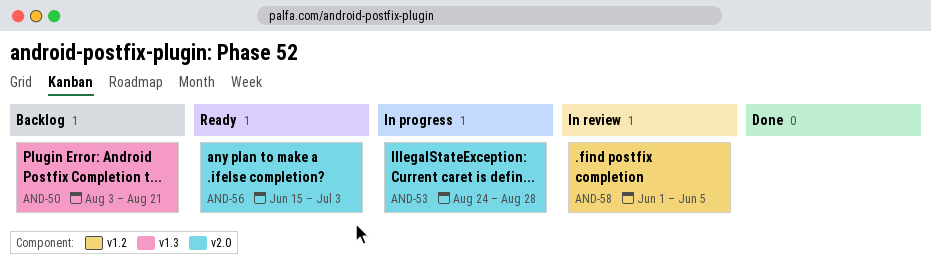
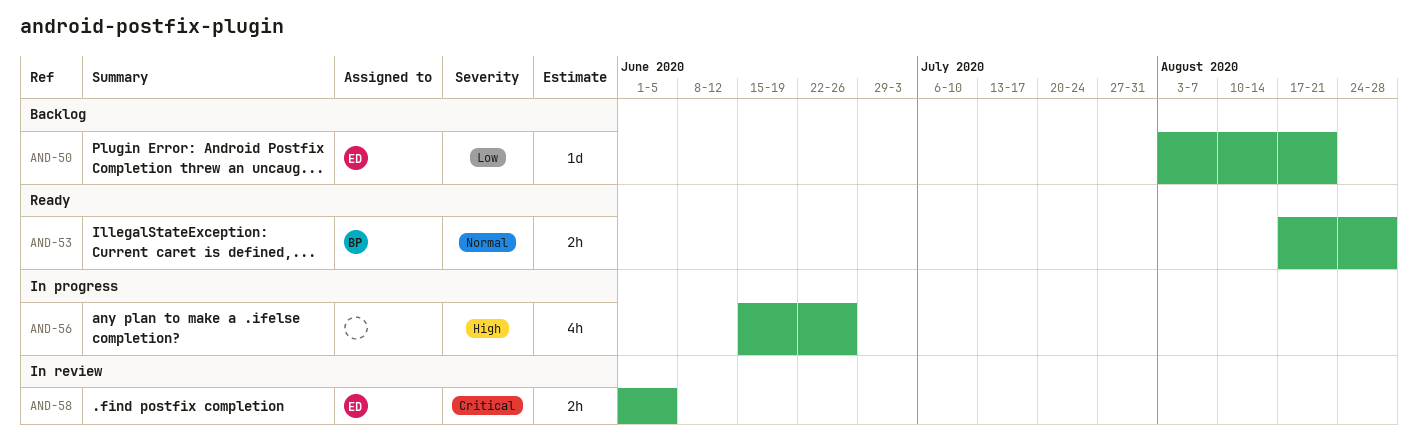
AND-53, status: In progress -> Ready
AND-53, start: Aug 24 -> Aug 17
AND-56, status: Ready -> In progress
AND-56, due: Jul 3 -> Jun 26

